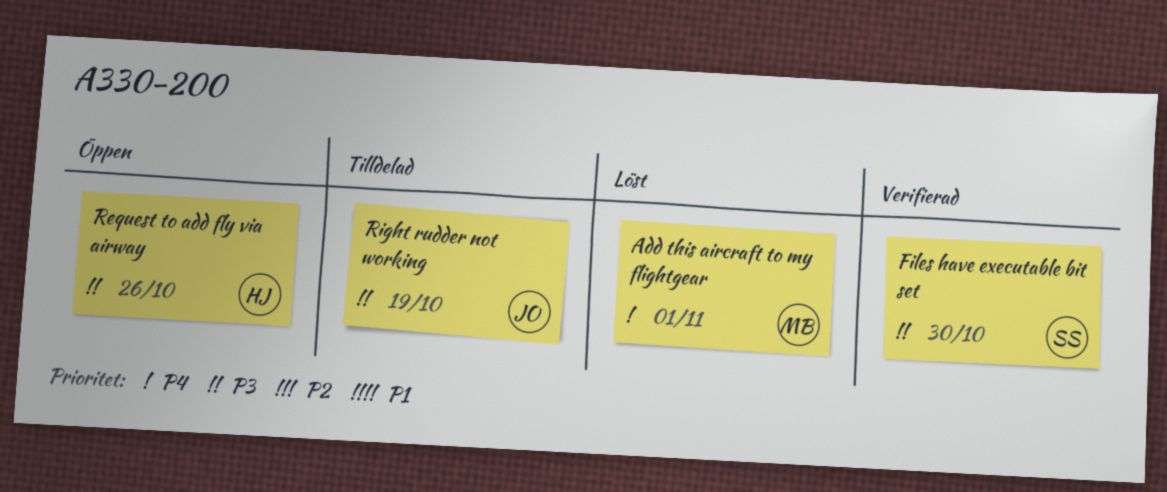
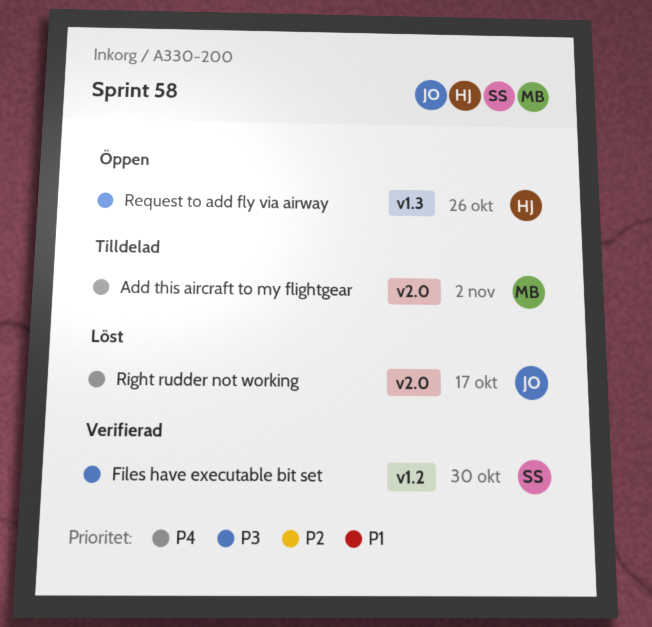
Add this aircraft to my flightgear, status: Löst -> Tilldelad
Add this aircraft to my flightgear, due: Nov 1 -> Nov 2
Right rudder not working, status: Tilldelad -> Löst
Right rudder not working, priority: P3 -> P4
Right rudder not working, due: Oct 19 -> Oct 17

